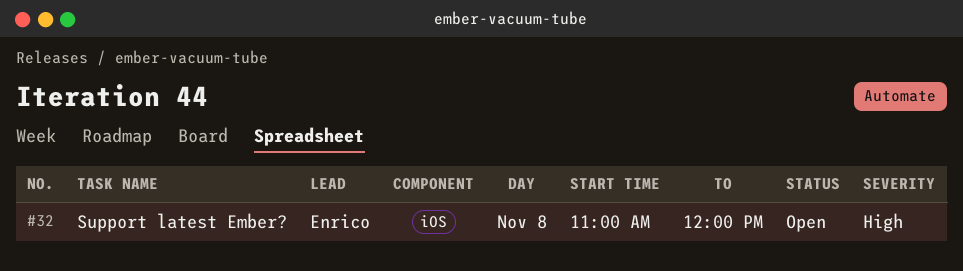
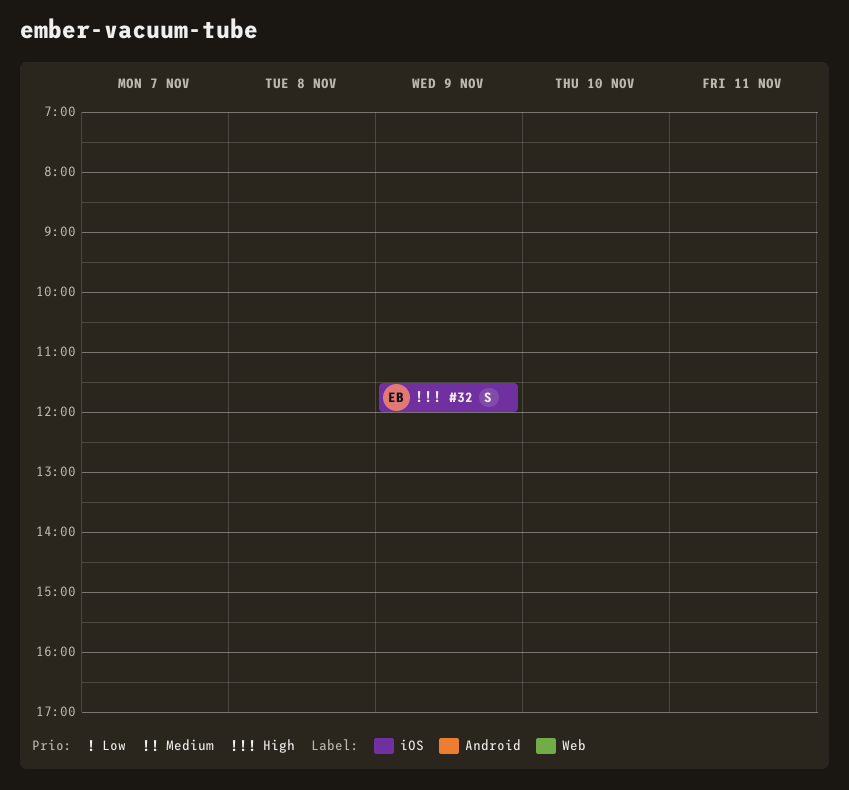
#32, day: Nov 8 -> Nov 9
#32, begins: 11:00 -> 11:30

